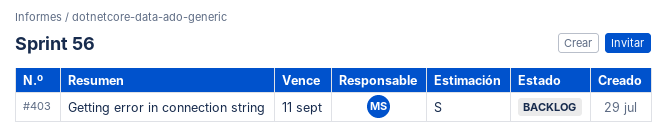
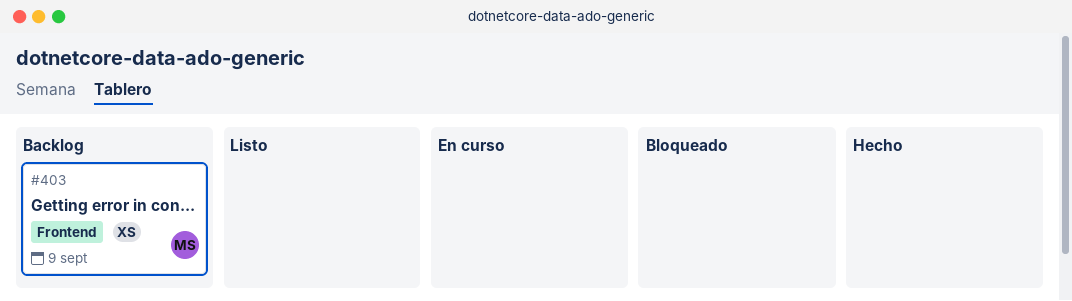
#403, estimate: S -> XS
#403, due: Sep 11 -> Sep 9

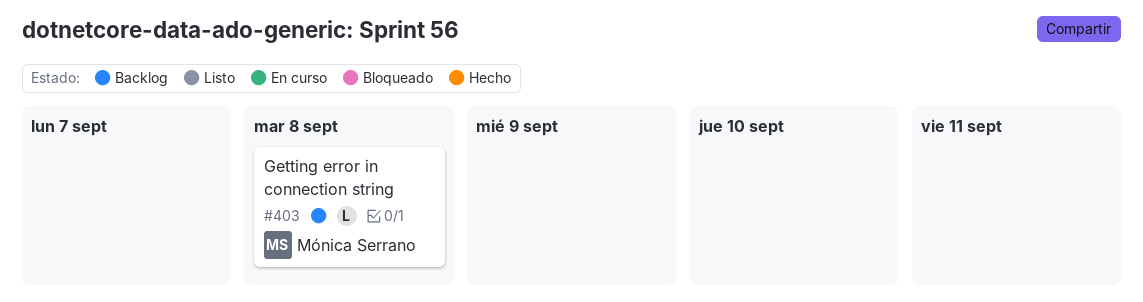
#403, estimate: XS -> L
#403, due: Sep 9 -> Sep 8

